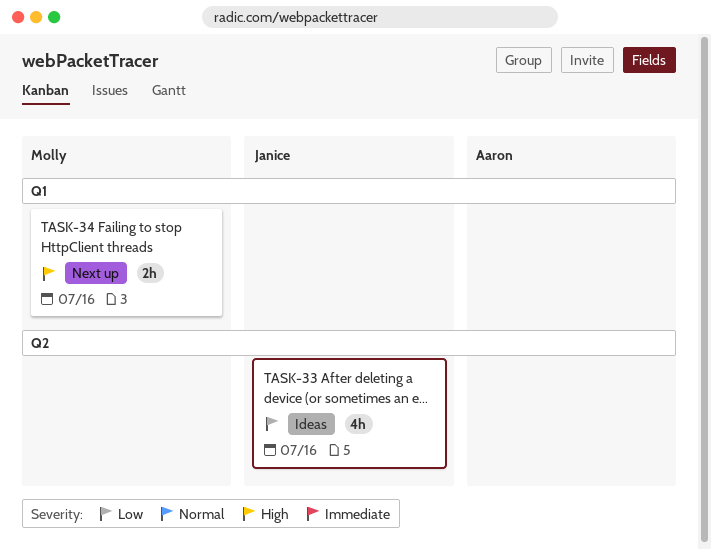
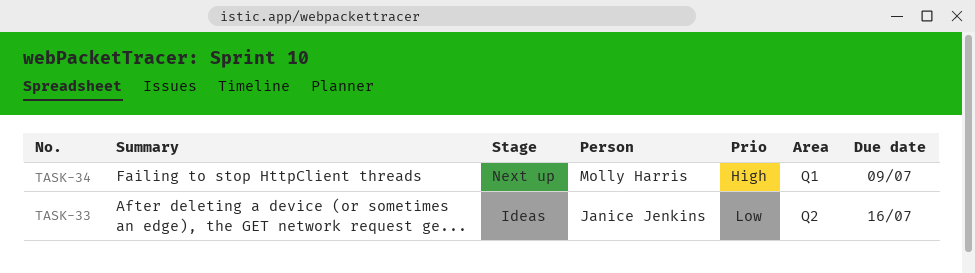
TASK-34, due: Jul 16 -> Jul 9

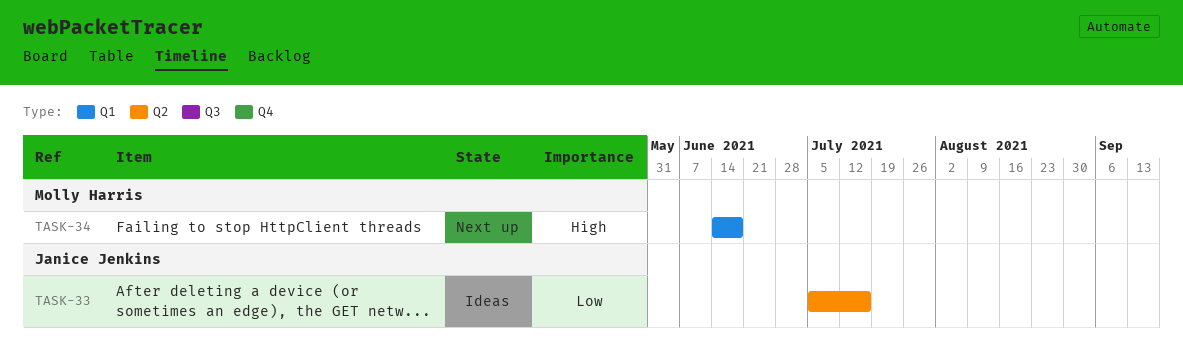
TASK-34, due: Jul 9 -> Jun 18

